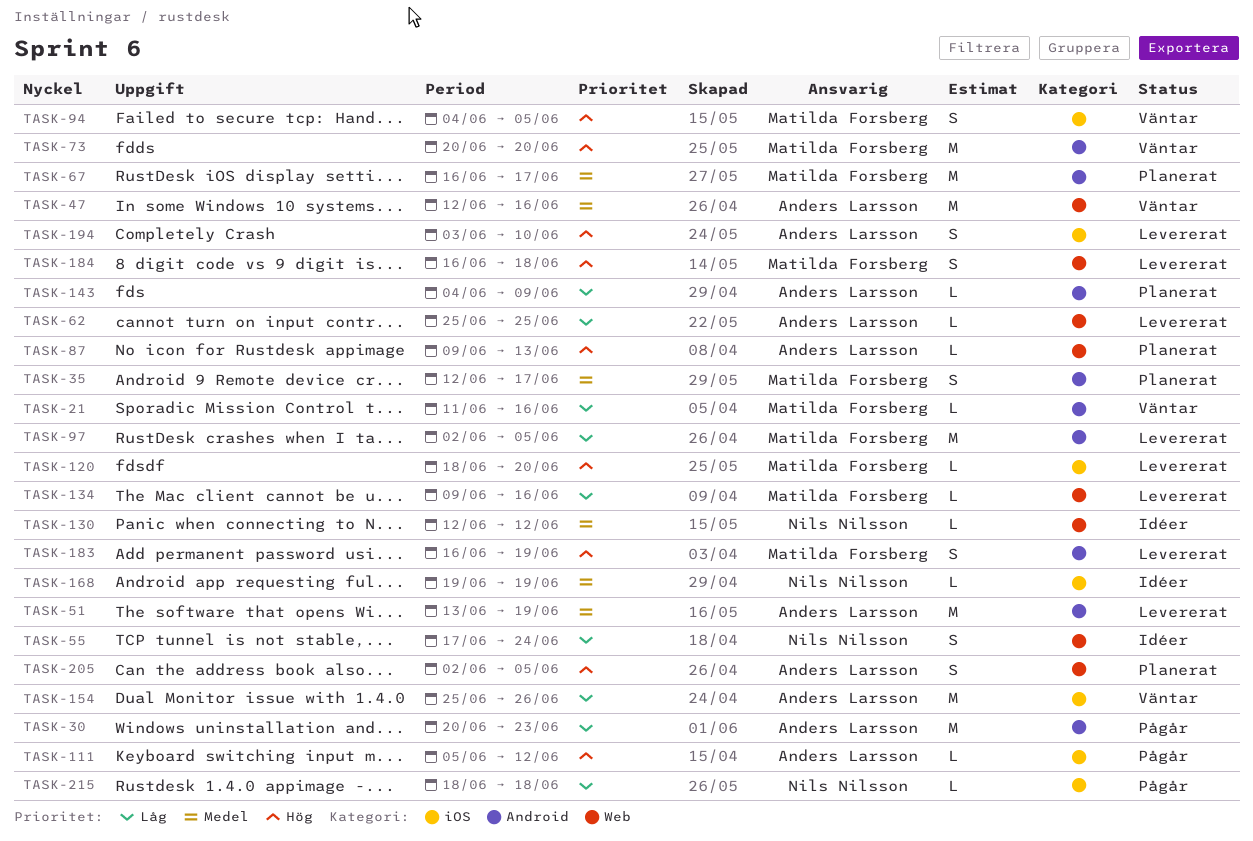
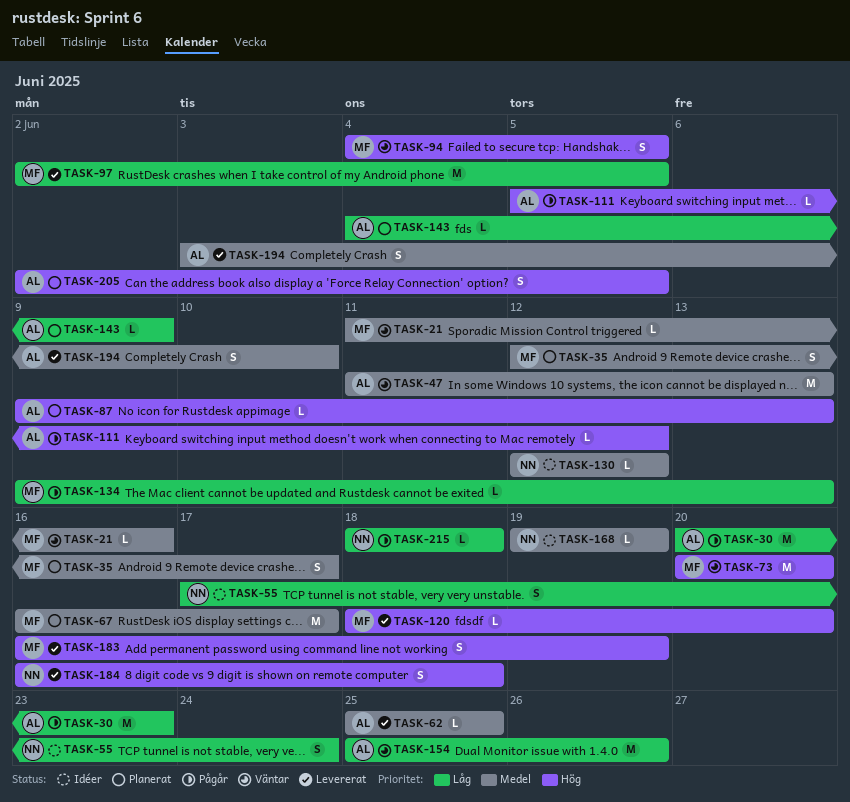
TASK-21, priority: Låg -> Medel
TASK-47, start: Jun 12 -> Jun 11
TASK-47, due: Jun 16 -> Jun 13
TASK-51: present -> none
TASK-62, priority: Låg -> Medel
TASK-134, status: Levererat -> Pågår
TASK-134, due: Jun 16 -> Jun 13
TASK-184, owner: Matilda Forsberg -> Nils Nilsson
TASK-194, priority: Hög -> Medel

